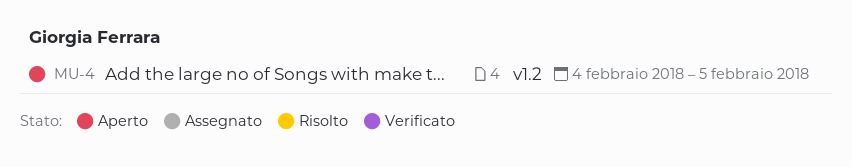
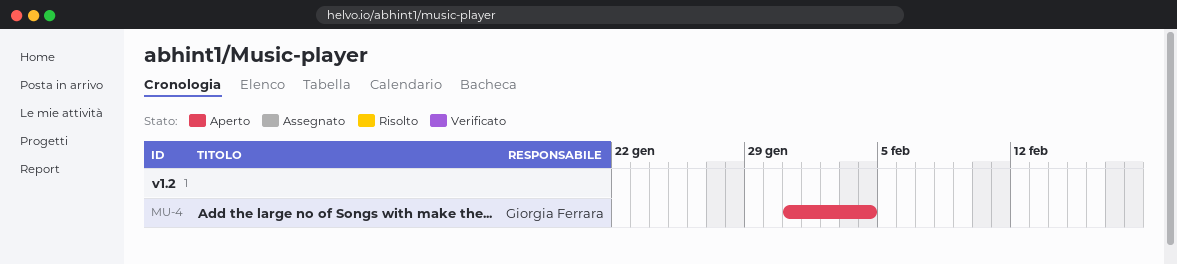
MU-4, start: Feb 4 -> Jan 31
MU-4, due: Feb 5 -> Feb 4

